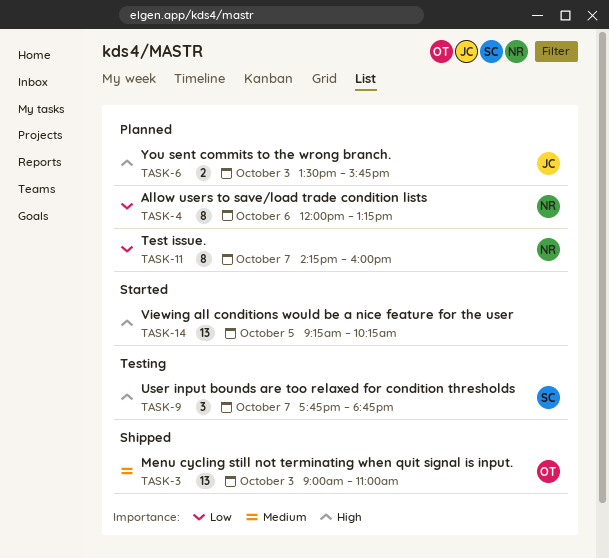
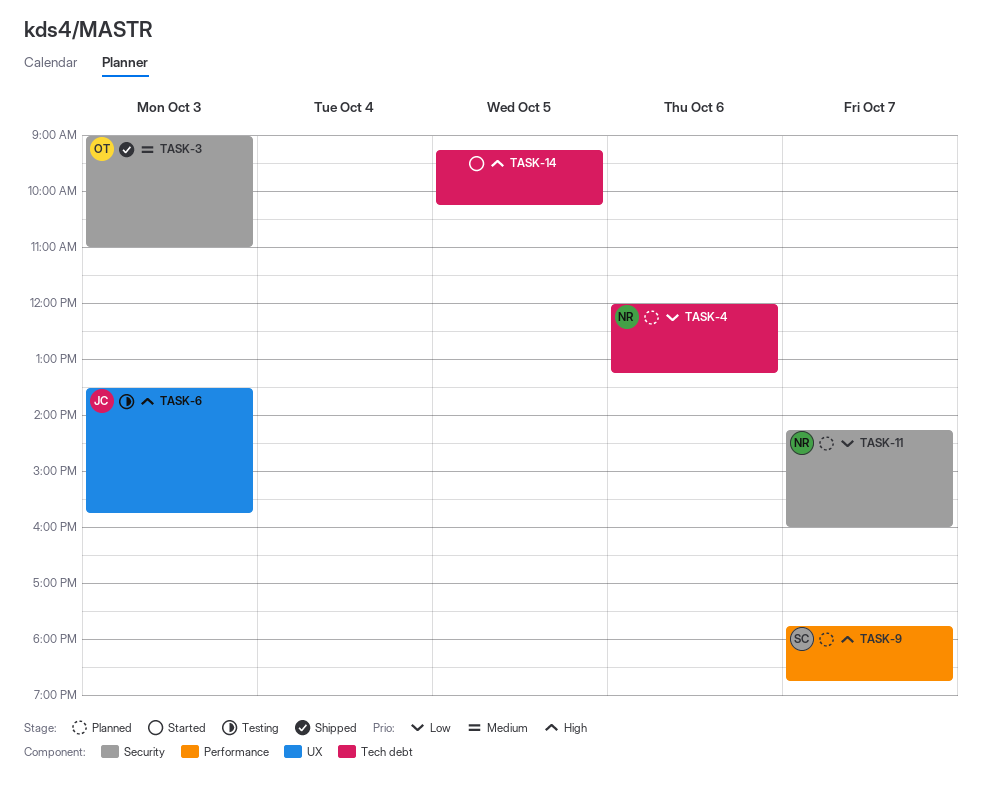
TASK-6, status: Planned -> Testing
TASK-9, status: Testing -> Planned

